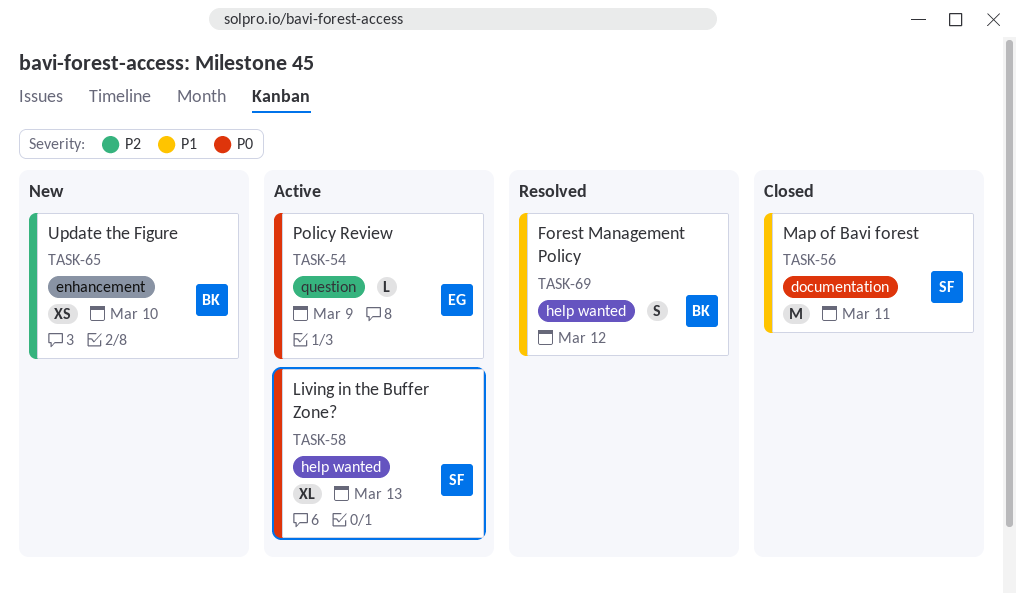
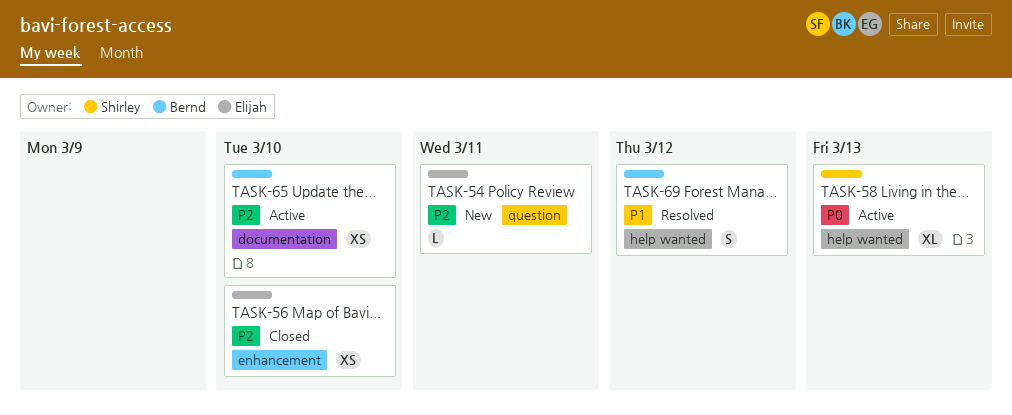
TASK-54, status: Active -> New
TASK-54, priority: P0 -> P2
TASK-54, due: Mar 9 -> Mar 11
TASK-56, owner: Shirley -> Elijah
TASK-56, priority: P1 -> P2
TASK-56, label: documentation -> enhancement
TASK-56, estimate: M -> XS
TASK-56, due: Mar 11 -> Mar 10
TASK-65, status: New -> Active
TASK-65, label: enhancement -> documentation

